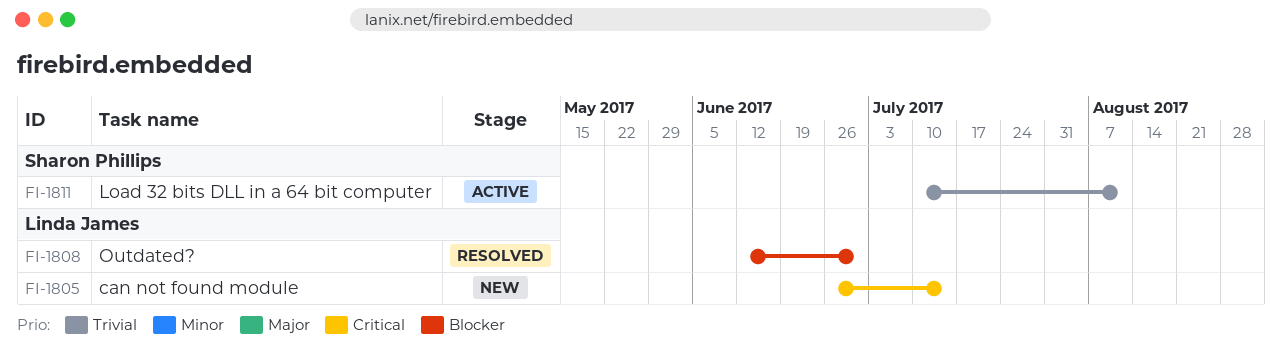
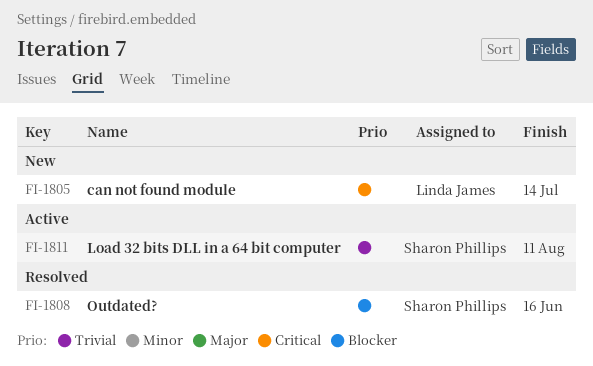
FI-1808, owner: Linda James -> Sharon Phillips
FI-1808, due: Jun 30 -> Jun 16

